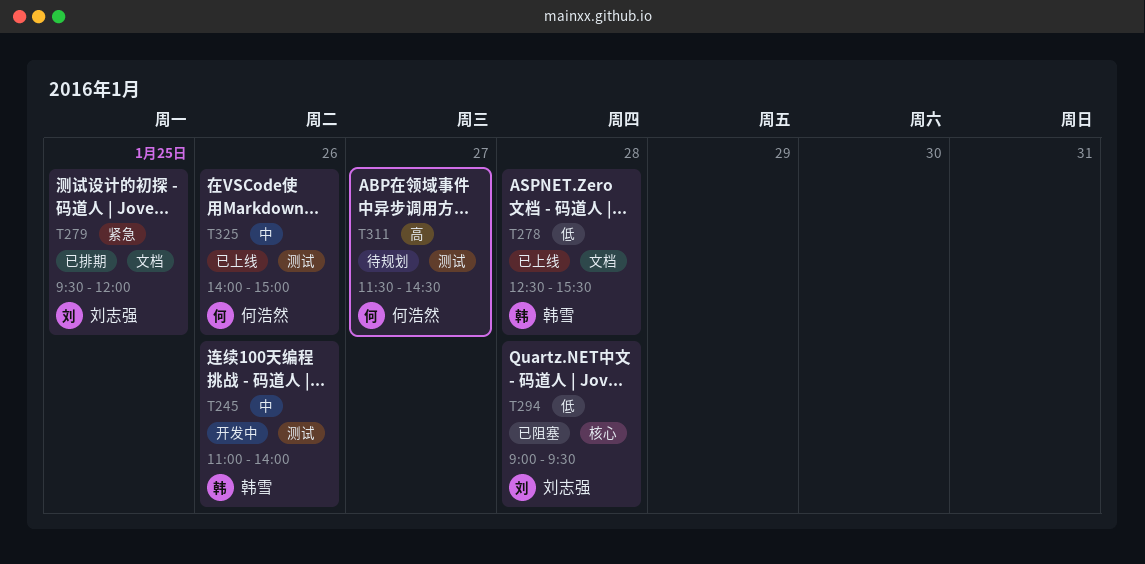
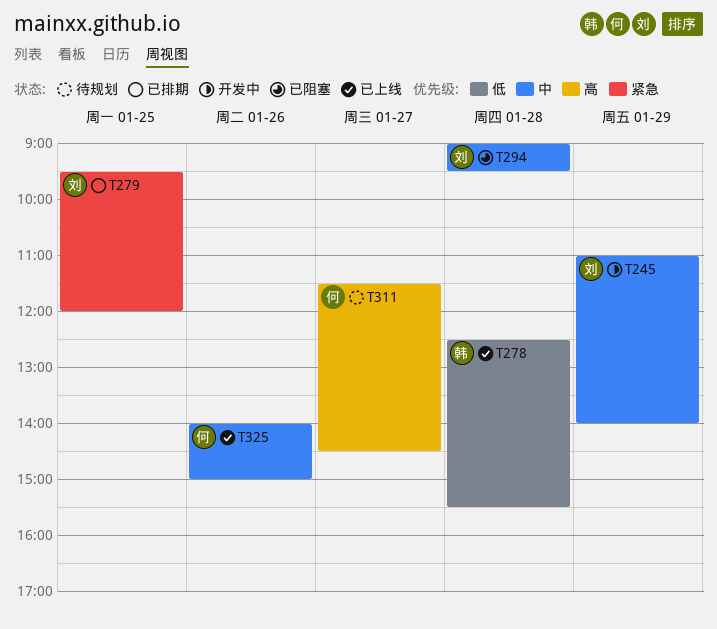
T245, owner: 韩雪 -> 刘志强
T245, day: Jan 26 -> Jan 29
T294, priority: 低 -> 中

